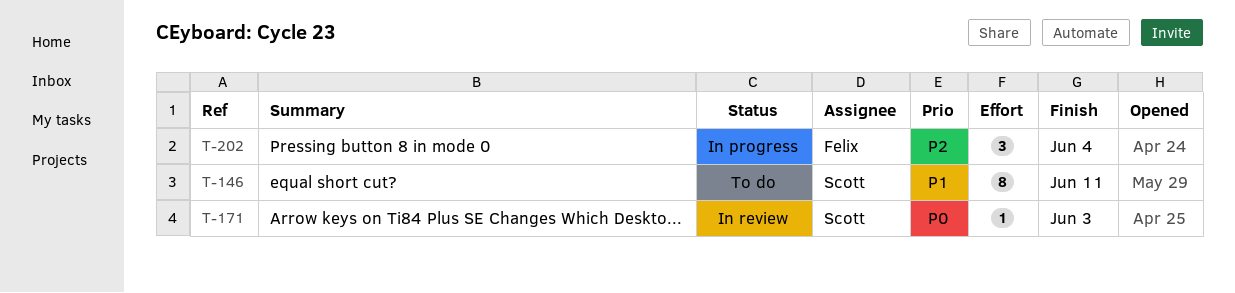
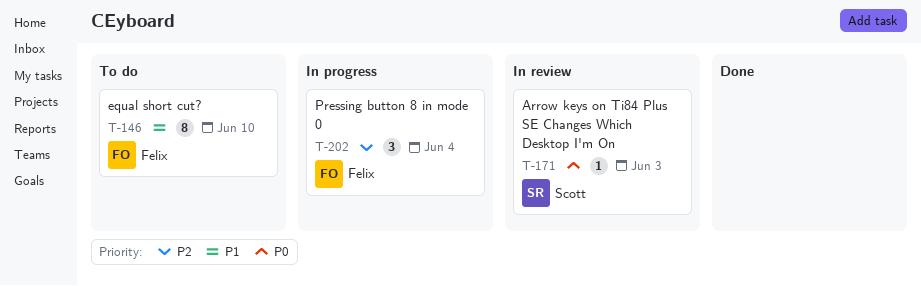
T-146, owner: Scott -> Felix
T-146, due: Jun 11 -> Jun 10

